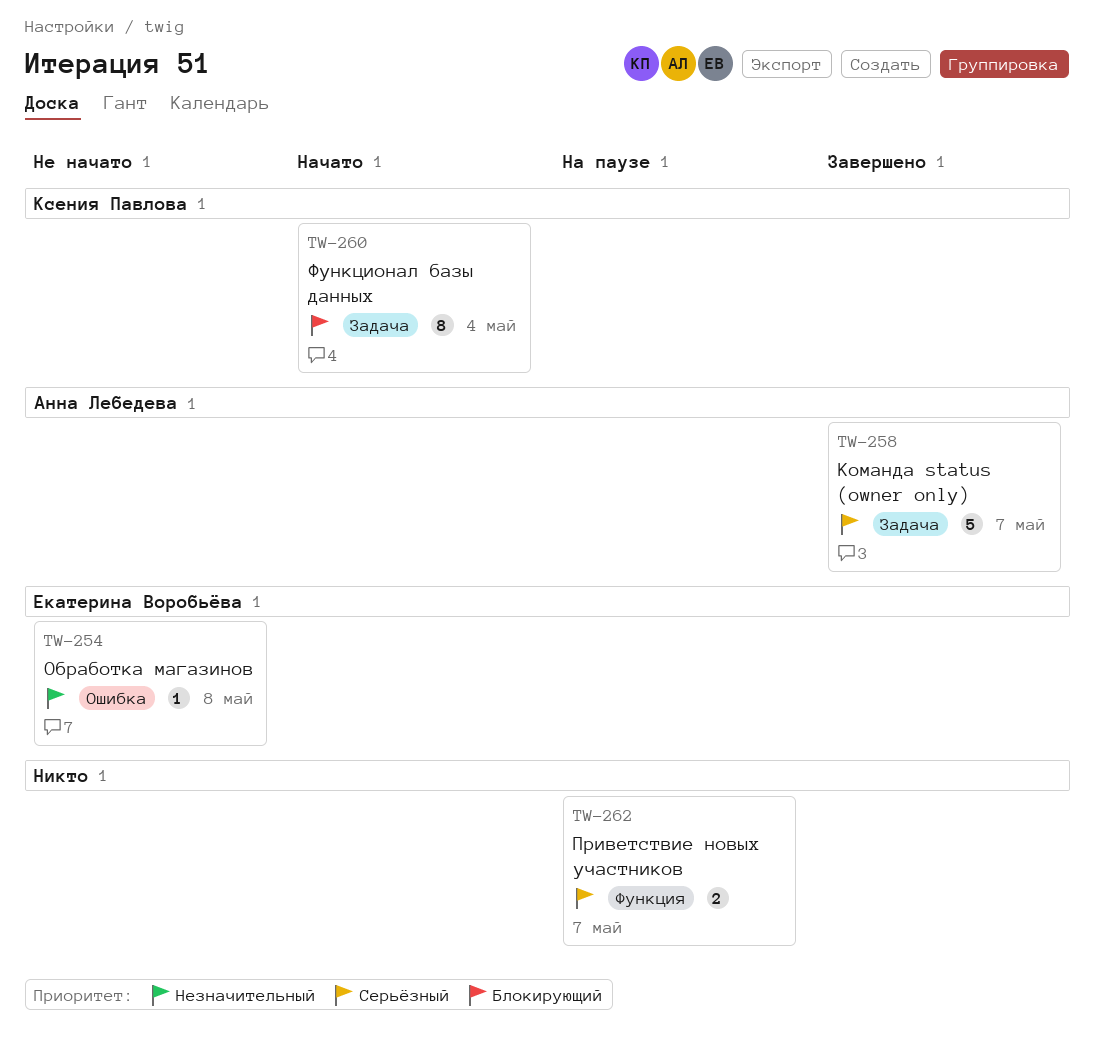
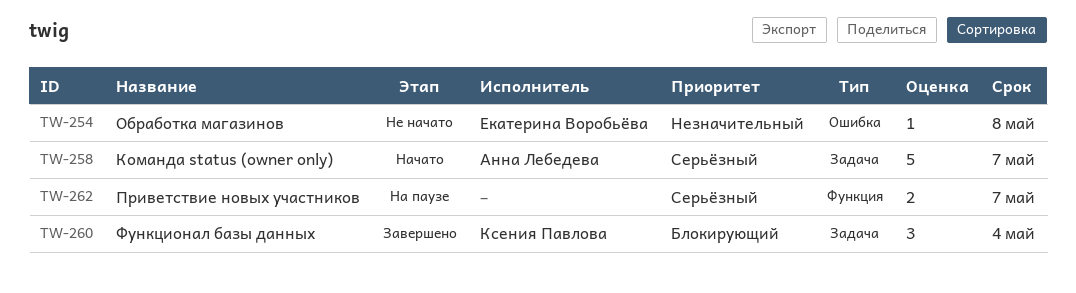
TW-258, status: Завершено -> Начато
TW-260, status: Начато -> Завершено
TW-260, estimate: 8 -> 3

